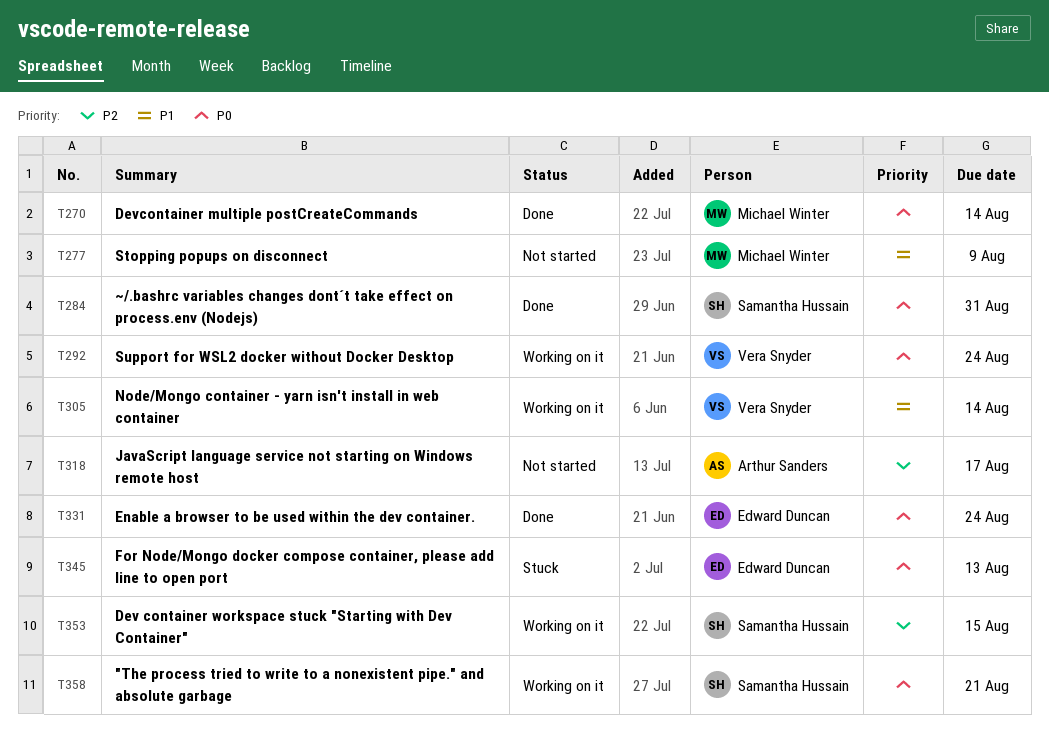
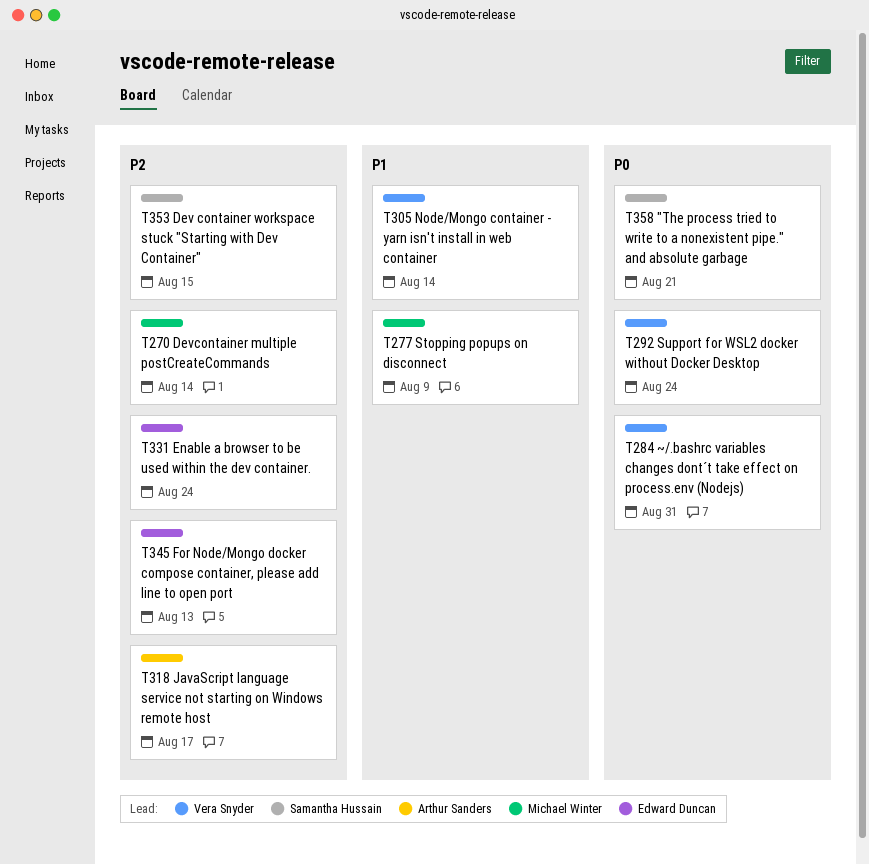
T270, priority: P0 -> P2
T284, owner: Samantha Hussain -> Vera Snyder
T331, priority: P0 -> P2
T345, priority: P0 -> P2

